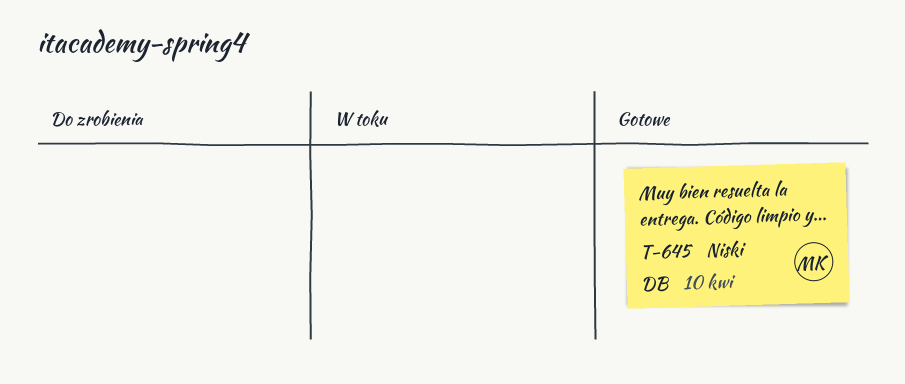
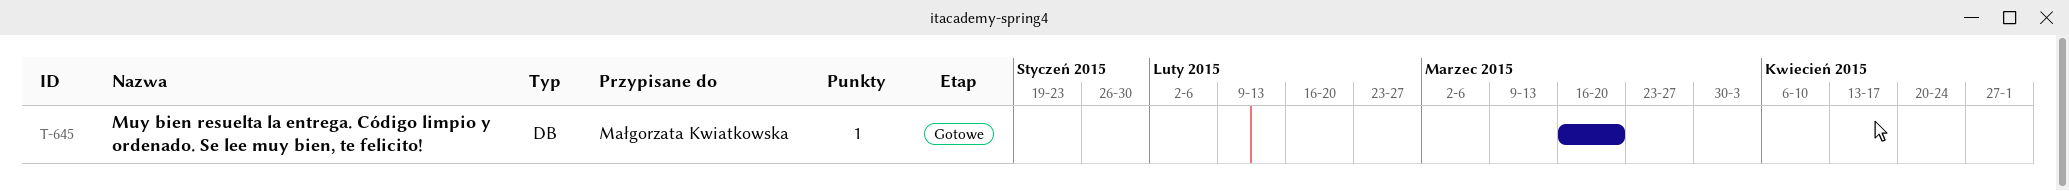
T-645, due: Apr 10 -> Mar 20

